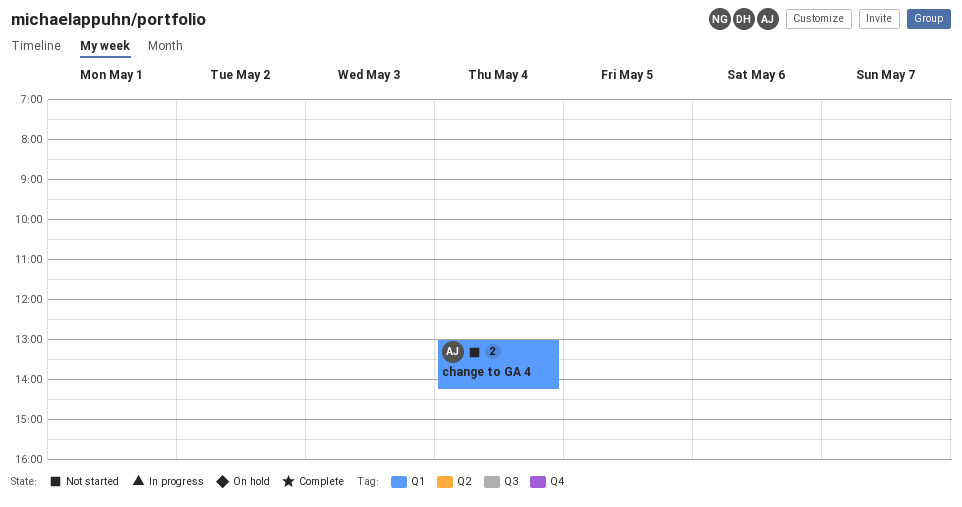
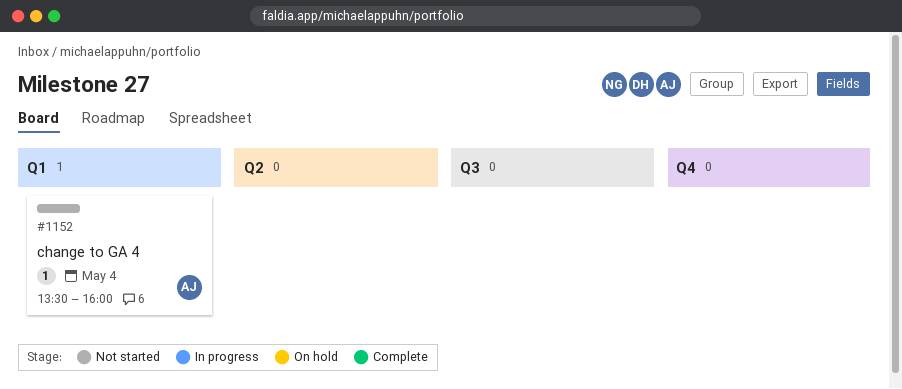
change to GA 4, estimate: 2 -> 1
change to GA 4, begins: 13:00 -> 13:30
change to GA 4, ends: 14:15 -> 16:00

